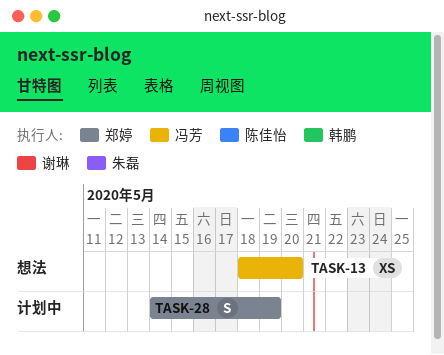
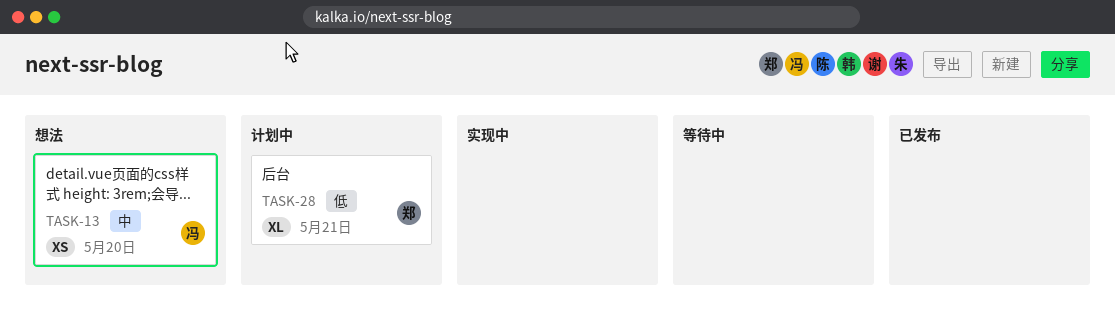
TASK-28, estimate: S -> XL
TASK-28, due: May 19 -> May 21

